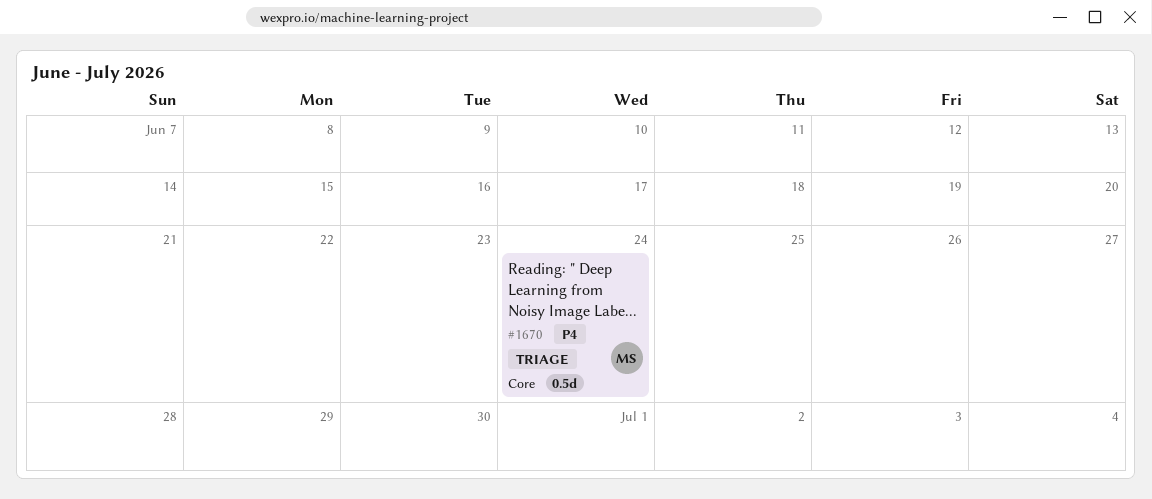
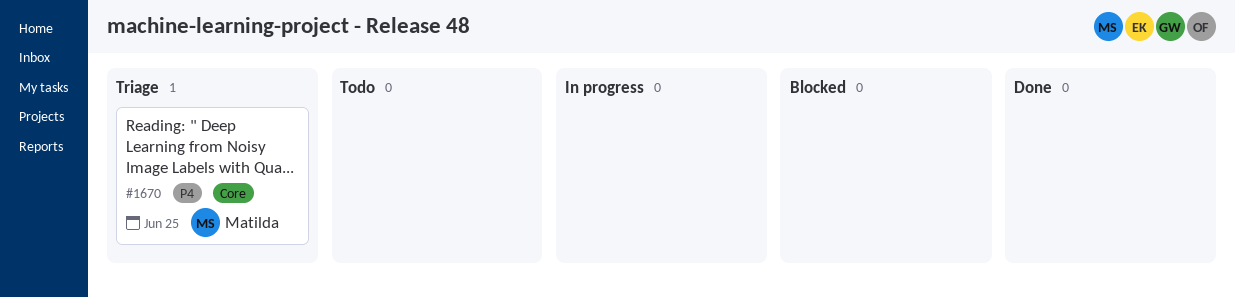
#1670, due: Jun 24 -> Jun 25

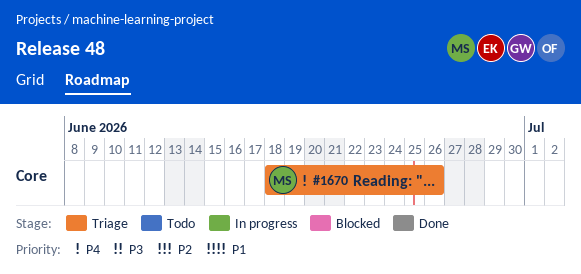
#1670, due: Jun 25 -> Jun 26

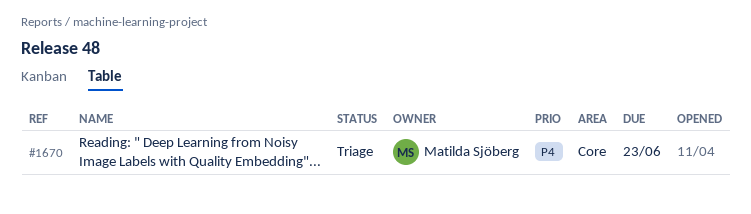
#1670, due: Jun 26 -> Jun 23

